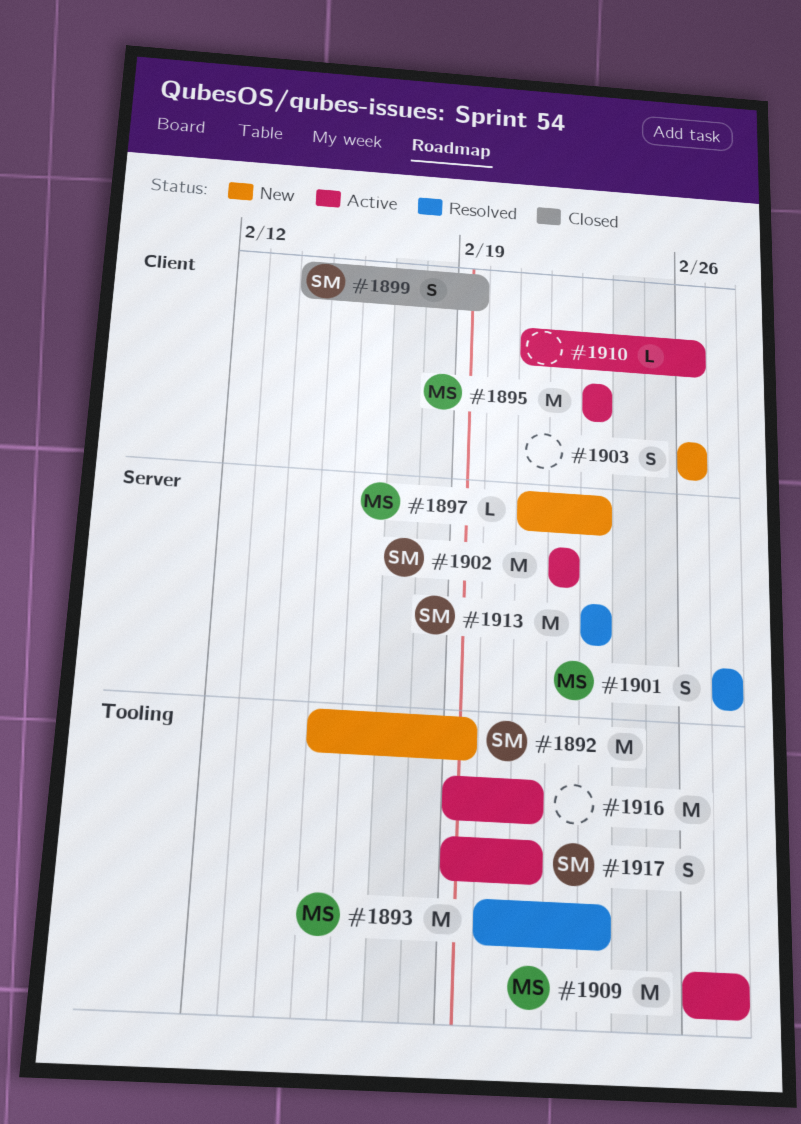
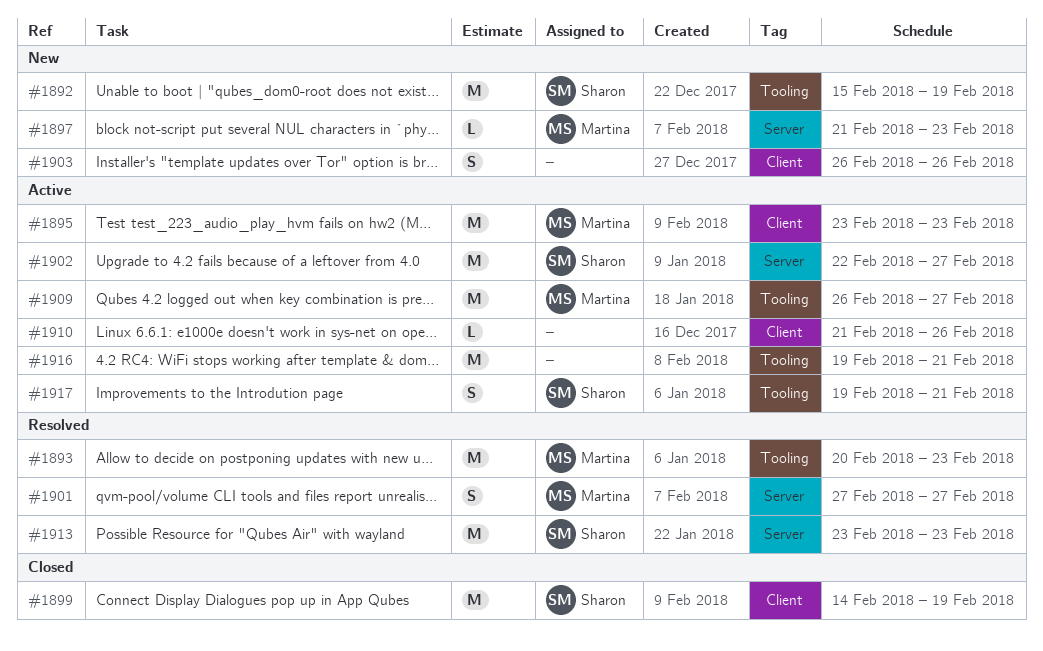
#1899, estimate: S -> M
#1902, due: Feb 22 -> Feb 27

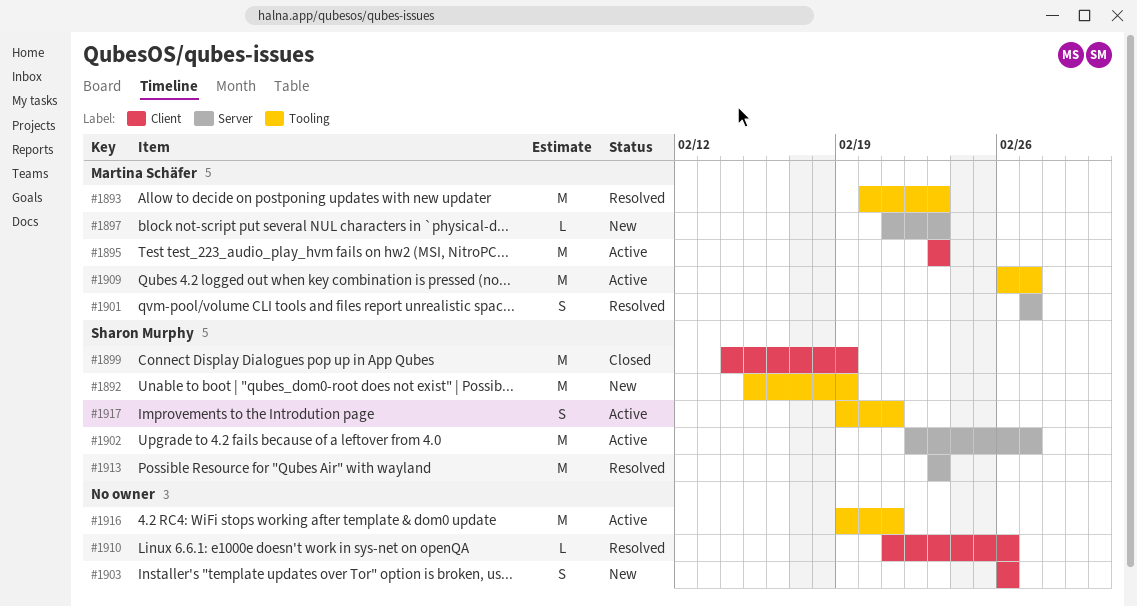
#1910, status: Active -> Resolved

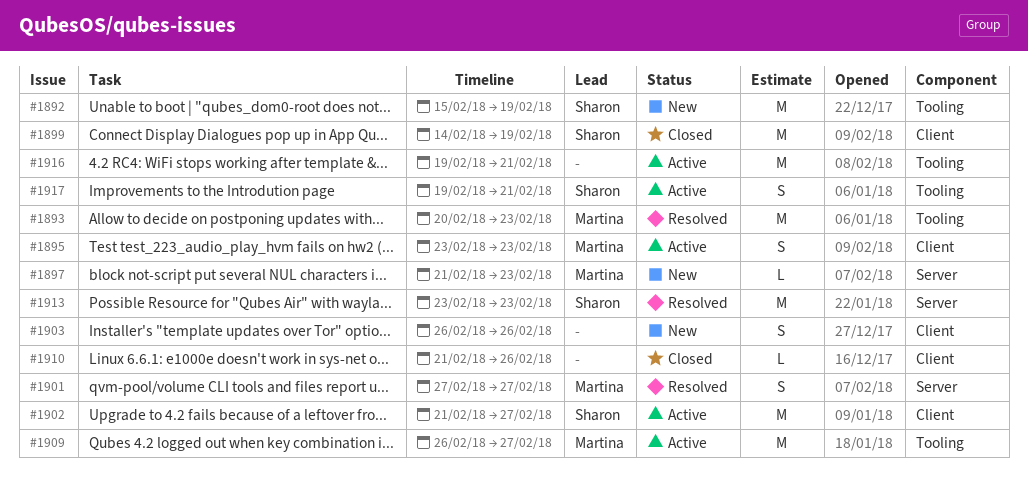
#1895, estimate: M -> S
#1902, label: Server -> Client
#1902, start: Feb 22 -> Feb 21
#1910, status: Resolved -> Closed

